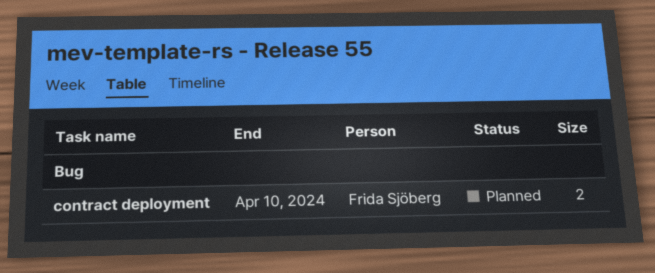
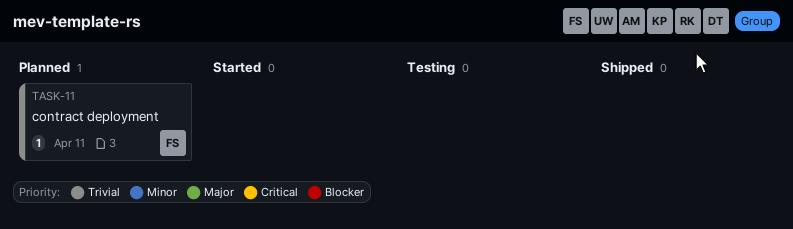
contract deployment, estimate: 2 -> 1
contract deployment, due: Apr 10 -> Apr 11

